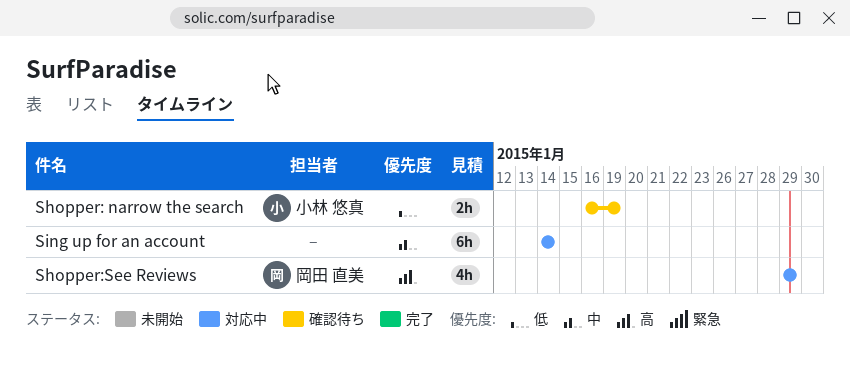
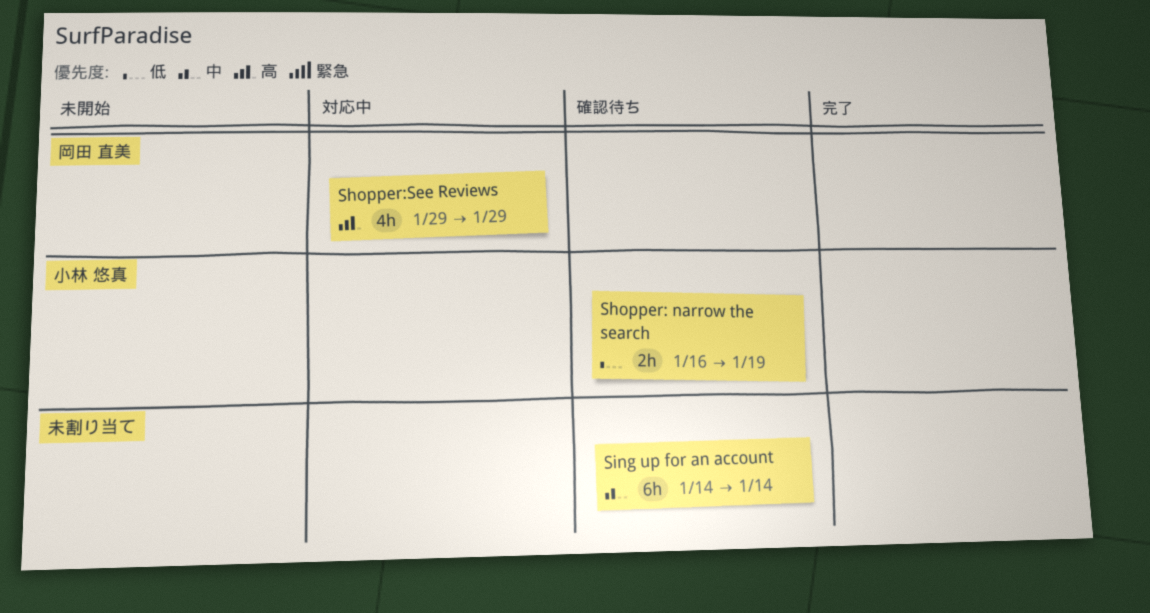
Sing up for an account, status: 対応中 -> 確認待ち

